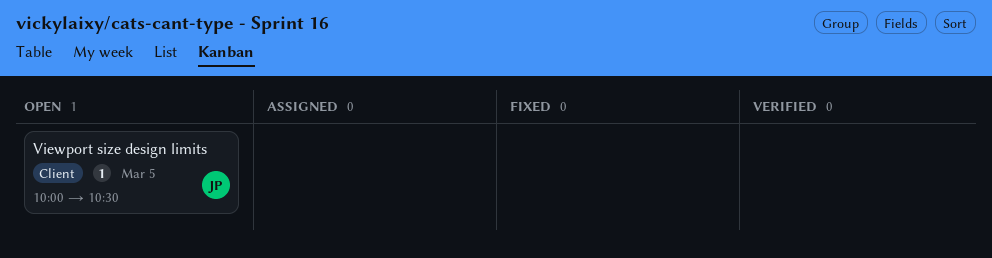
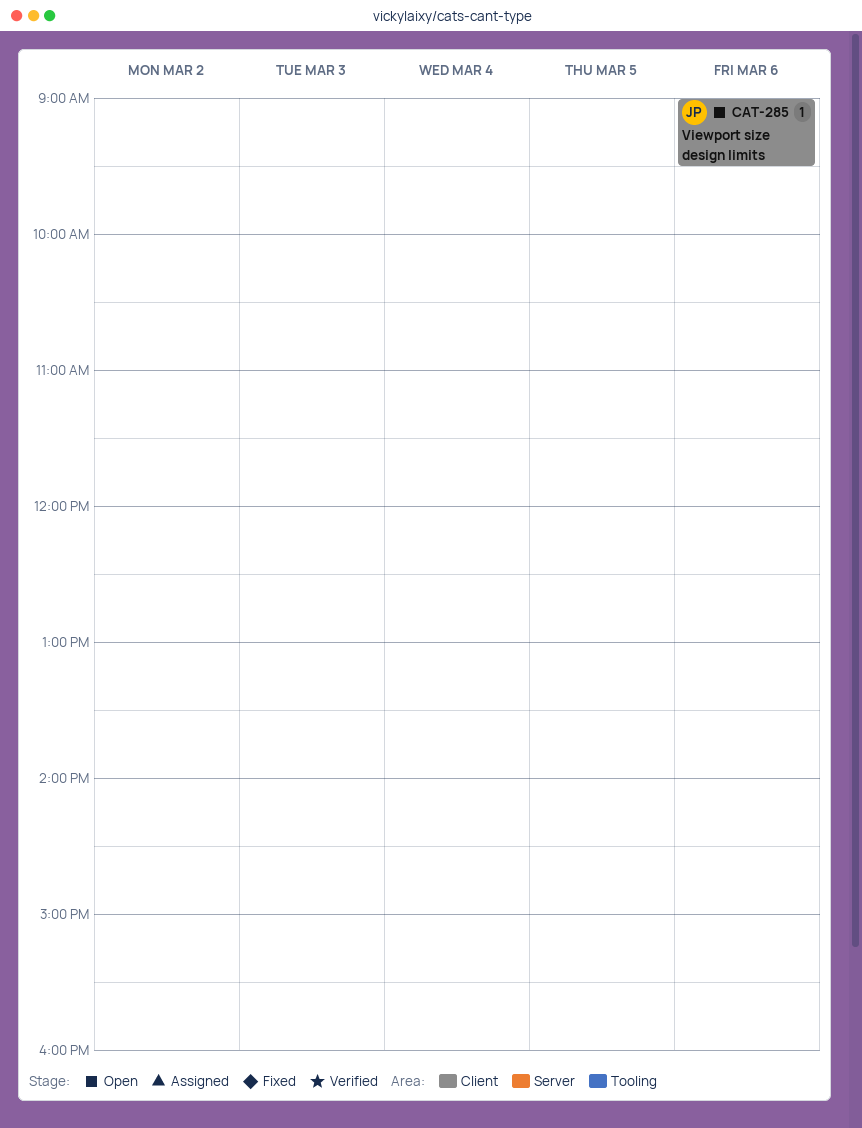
Viewport size design limits, day: Mar 5 -> Mar 6
Viewport size design limits, begins: 10:00 -> 09:00
Viewport size design limits, ends: 10:30 -> 09:30

